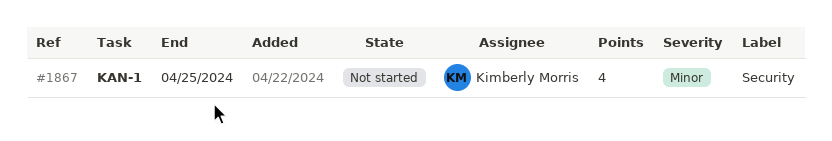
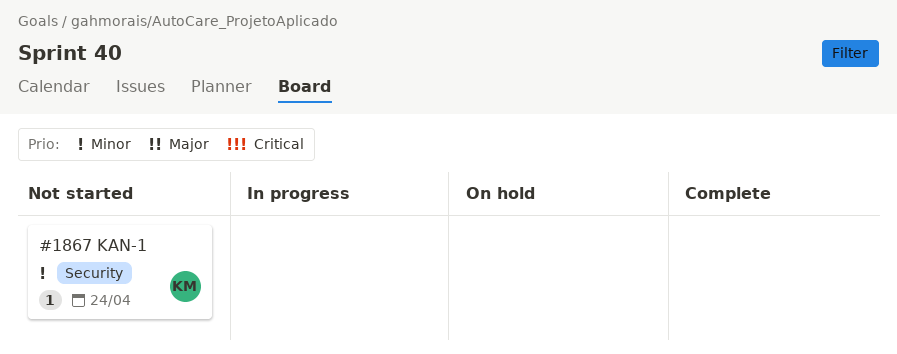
#1867, estimate: 4 -> 1
#1867, due: Apr 25 -> Apr 24

